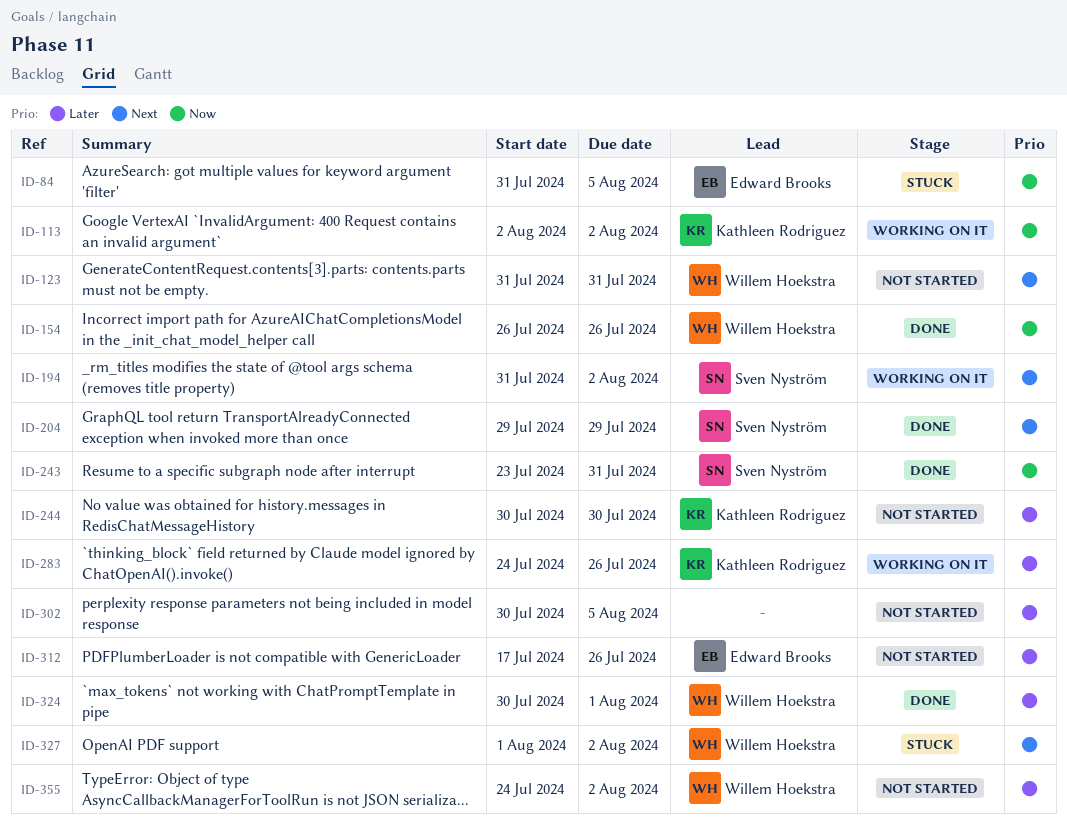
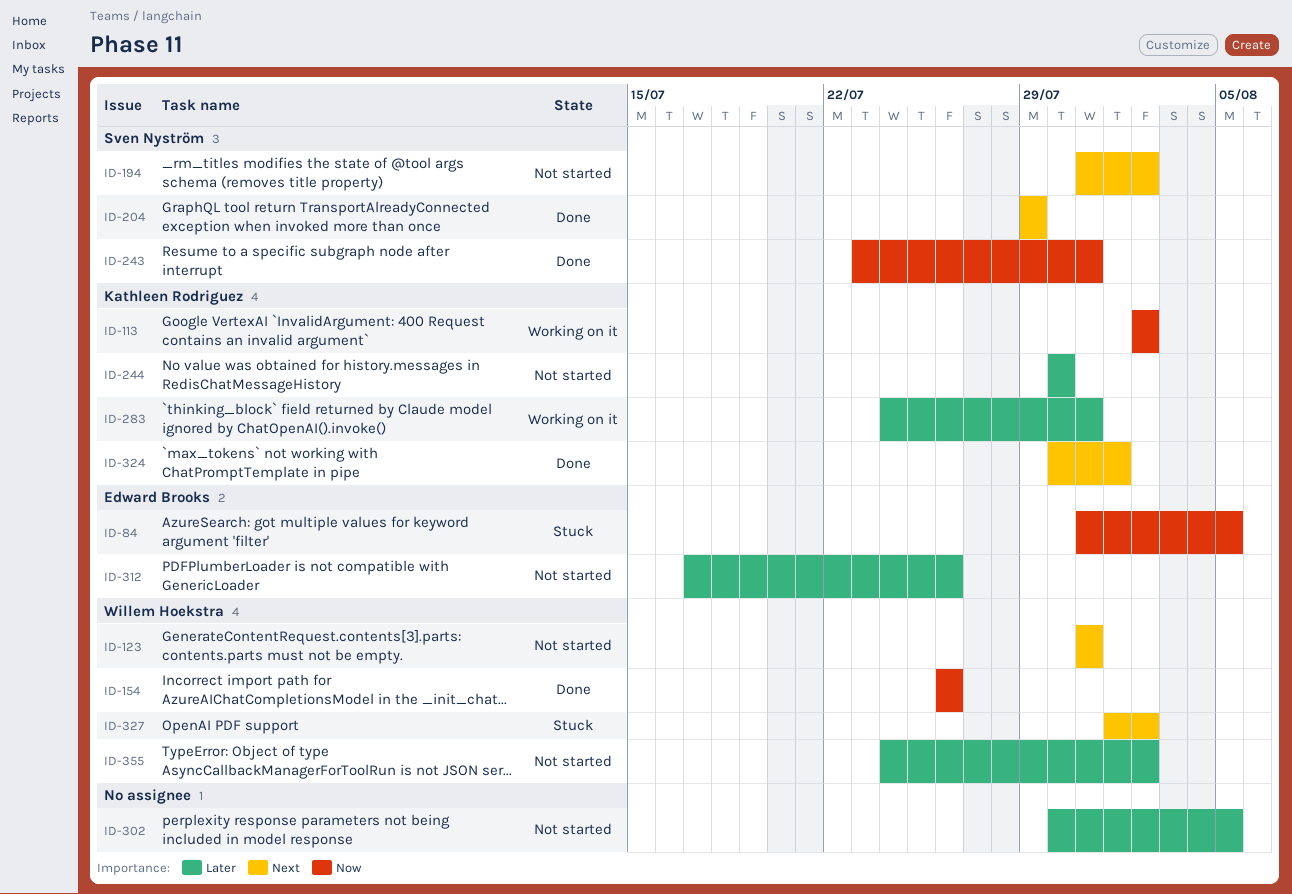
ID-194, status: Working on it -> Not started
ID-283, due: Jul 26 -> Jul 31
ID-324, owner: Willem Hoekstra -> Kathleen Rodriguez
ID-324, priority: Later -> Next

